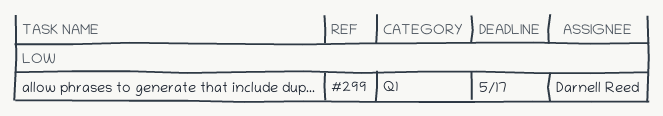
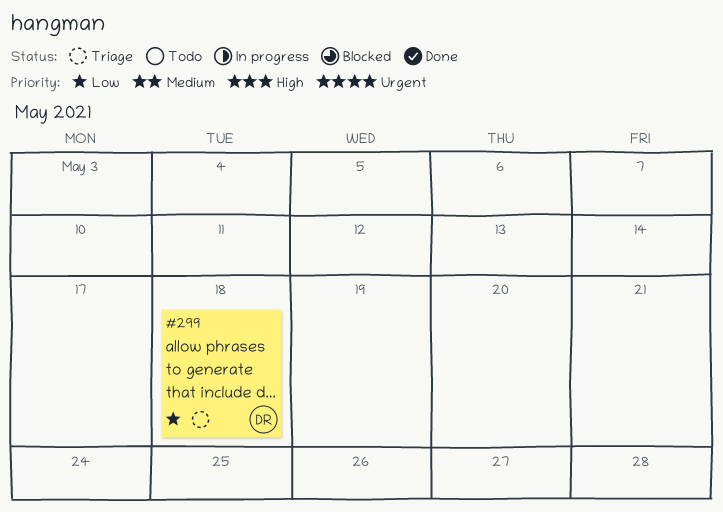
#299, due: May 17 -> May 18

